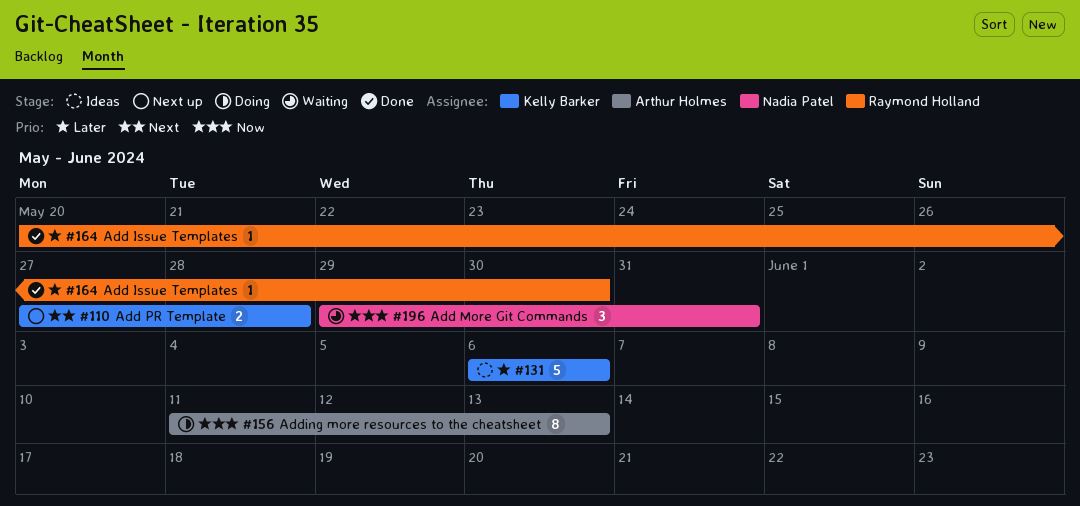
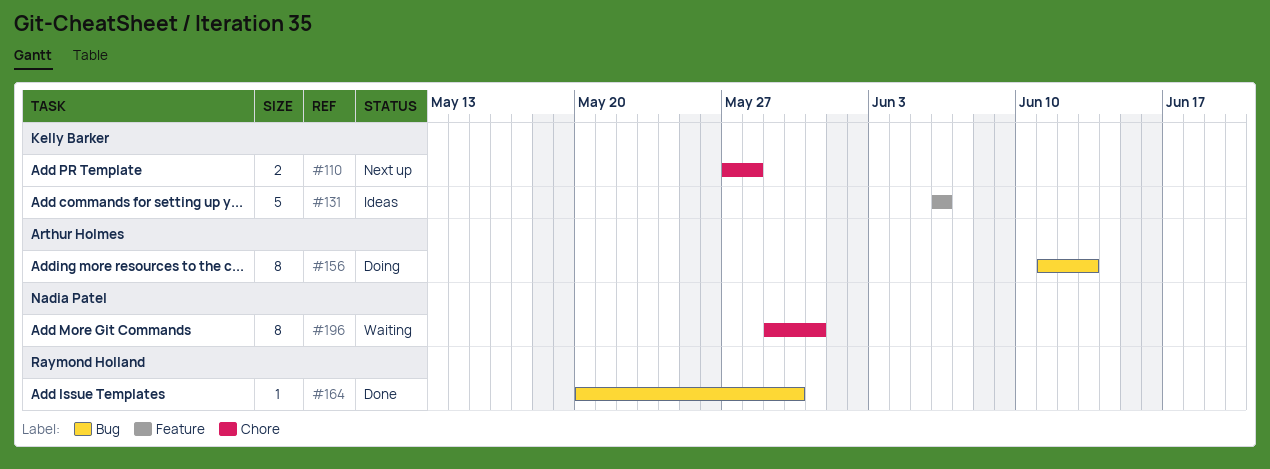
#196, estimate: 3 -> 8

